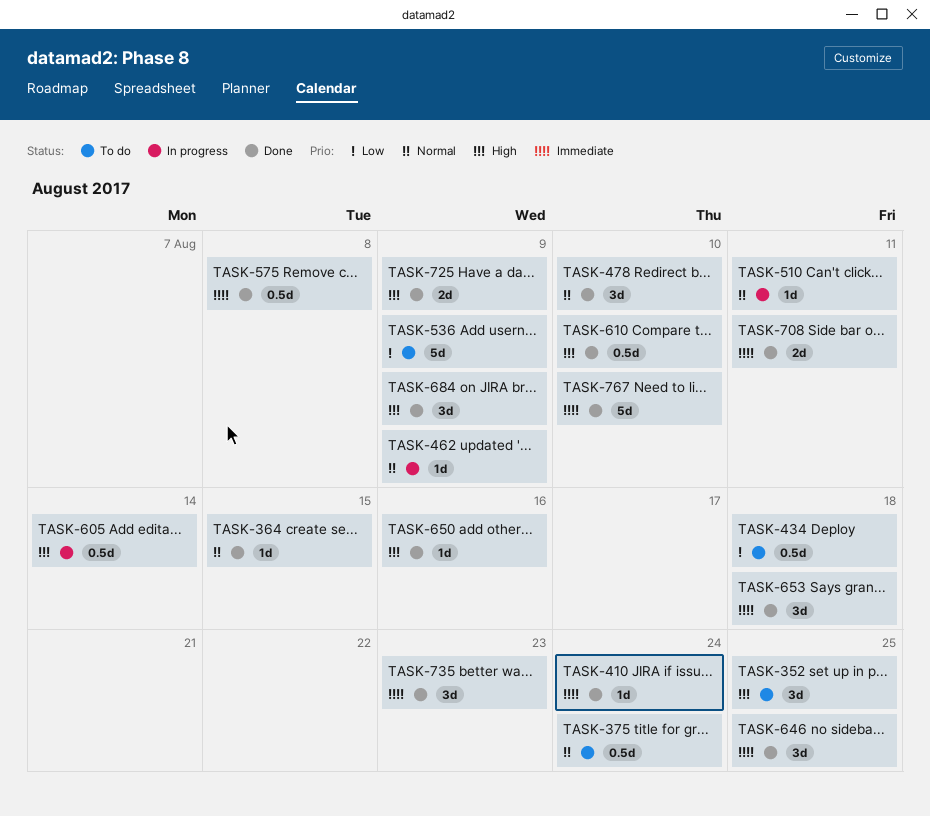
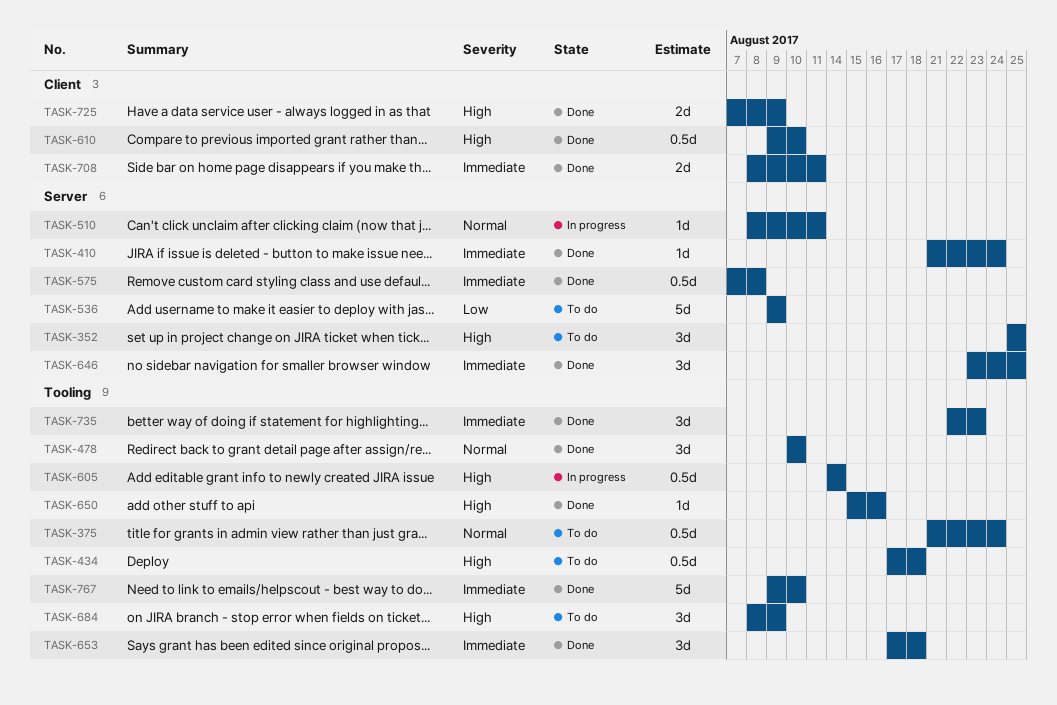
TASK-364: present -> none
TASK-434, priority: Low -> High
TASK-462: present -> none
TASK-684, status: Done -> To do

